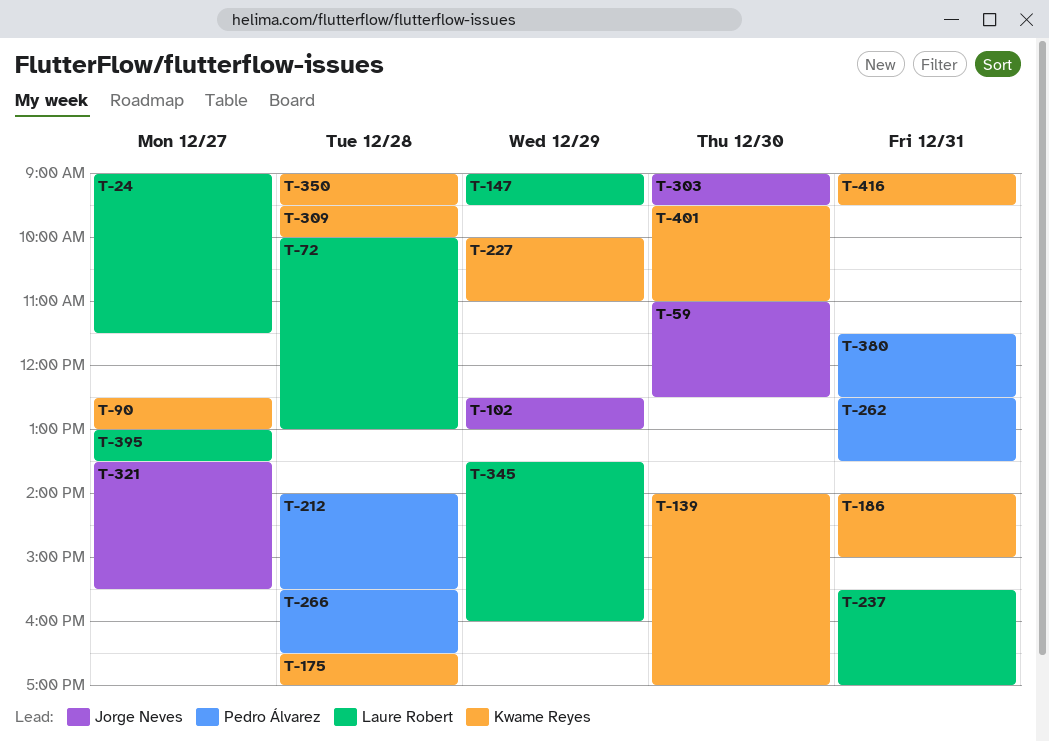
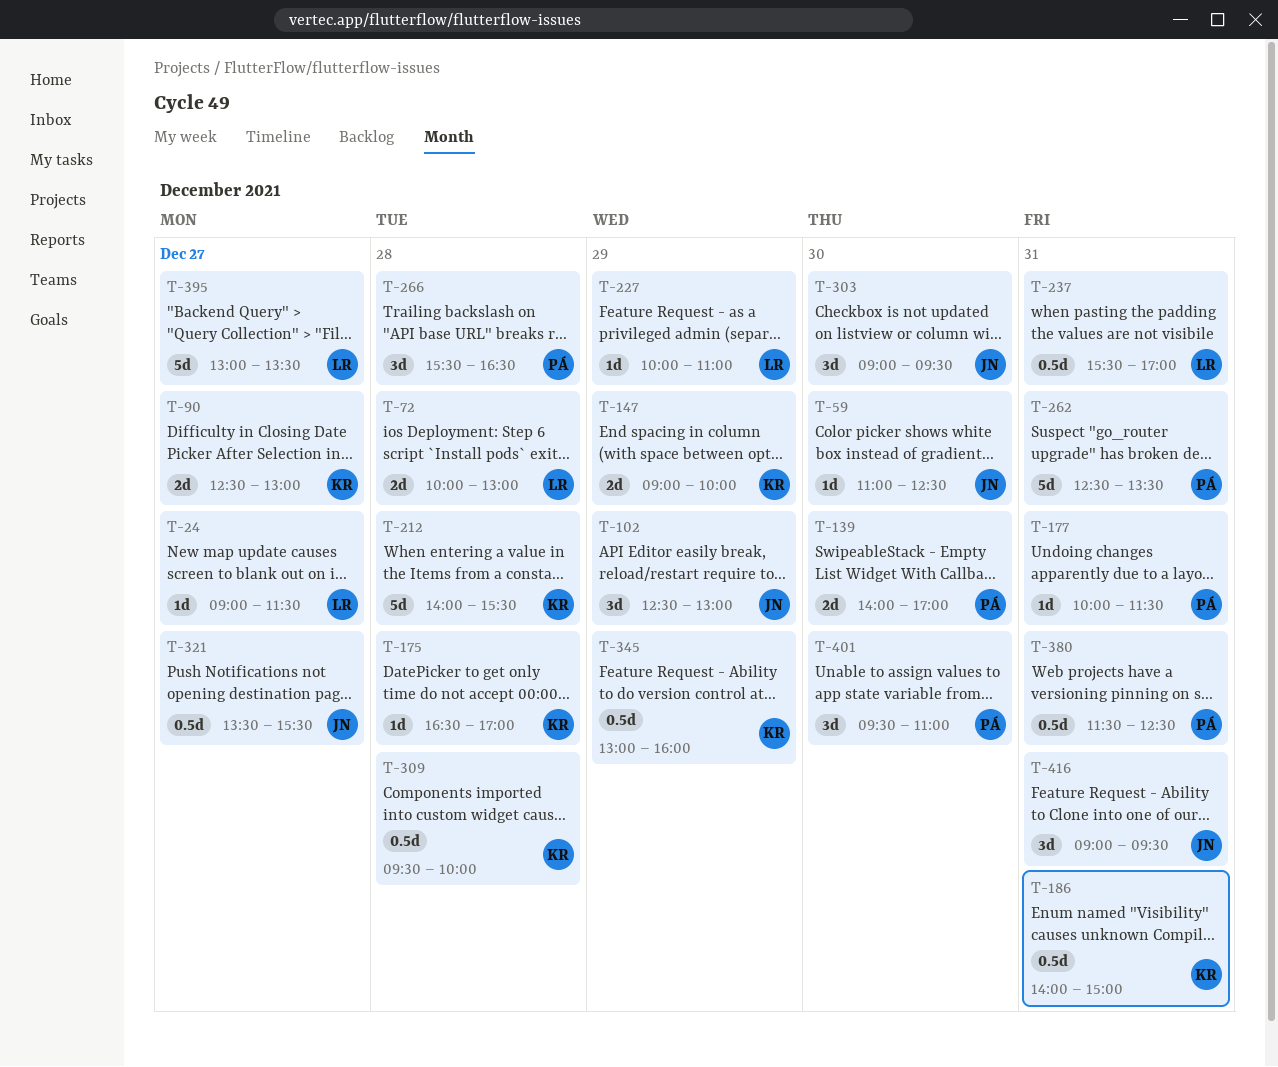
T-139, owner: Kwame Reyes -> Pedro Álvarez
T-147, owner: Laure Robert -> Kwame Reyes
T-147, ends: 09:30 -> 10:00
T-177: none -> present
T-212, owner: Pedro Álvarez -> Kwame Reyes
T-227, owner: Kwame Reyes -> Laure Robert
T-345, owner: Laure Robert -> Kwame Reyes
T-345, begins: 13:30 -> 13:00
T-350: present -> none
T-401, owner: Kwame Reyes -> Pedro Álvarez
T-416, owner: Kwame Reyes -> Jorge Neves

